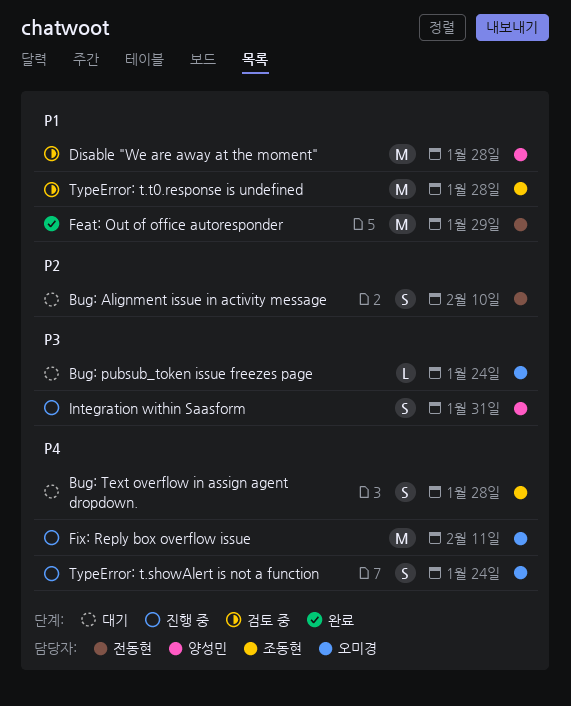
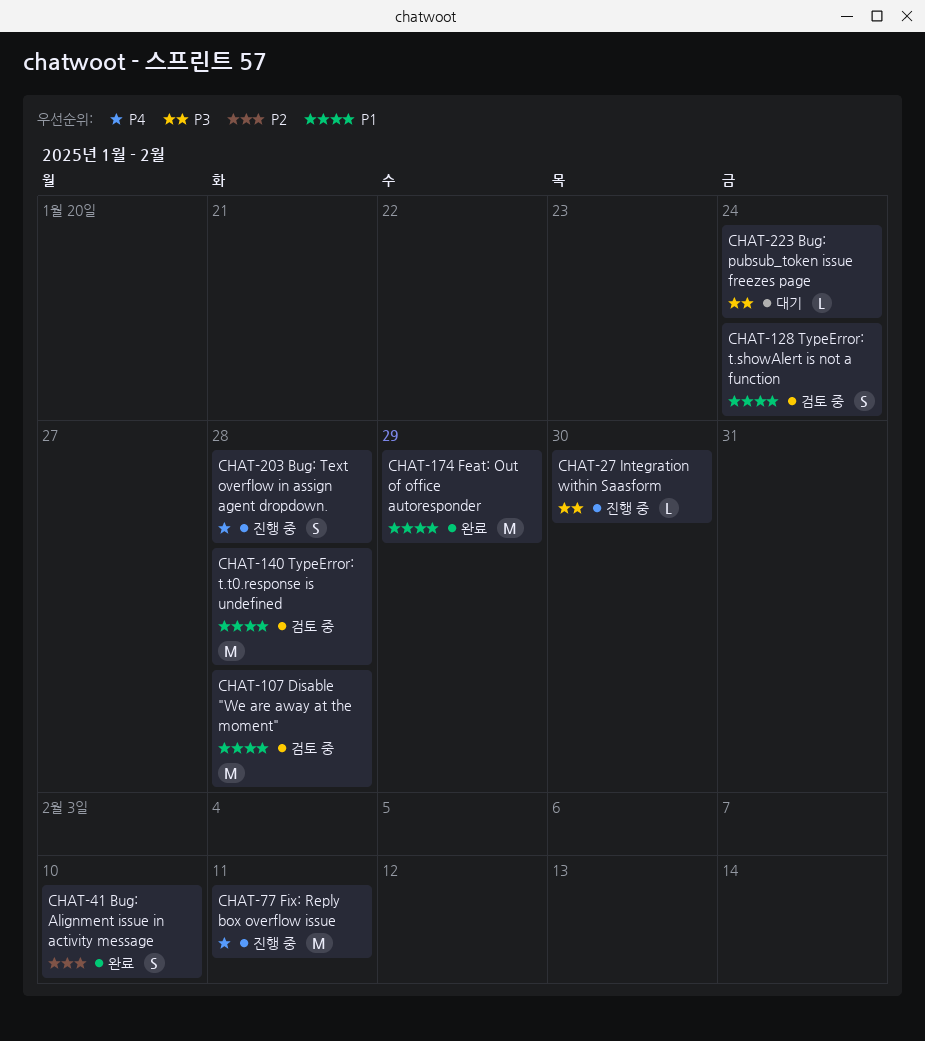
Bug: Alignment issue in activity message, status: 대기 -> 완료
Bug: Text overflow in assign agent dropdown., status: 대기 -> 진행 중
Integration within Saasform, estimate: S -> L
Integration within Saasform, due: Jan 31 -> Jan 30
TypeError: t.showAlert is not a function, status: 진행 중 -> 검토 중
TypeError: t.showAlert is not a function, priority: P4 -> P1

